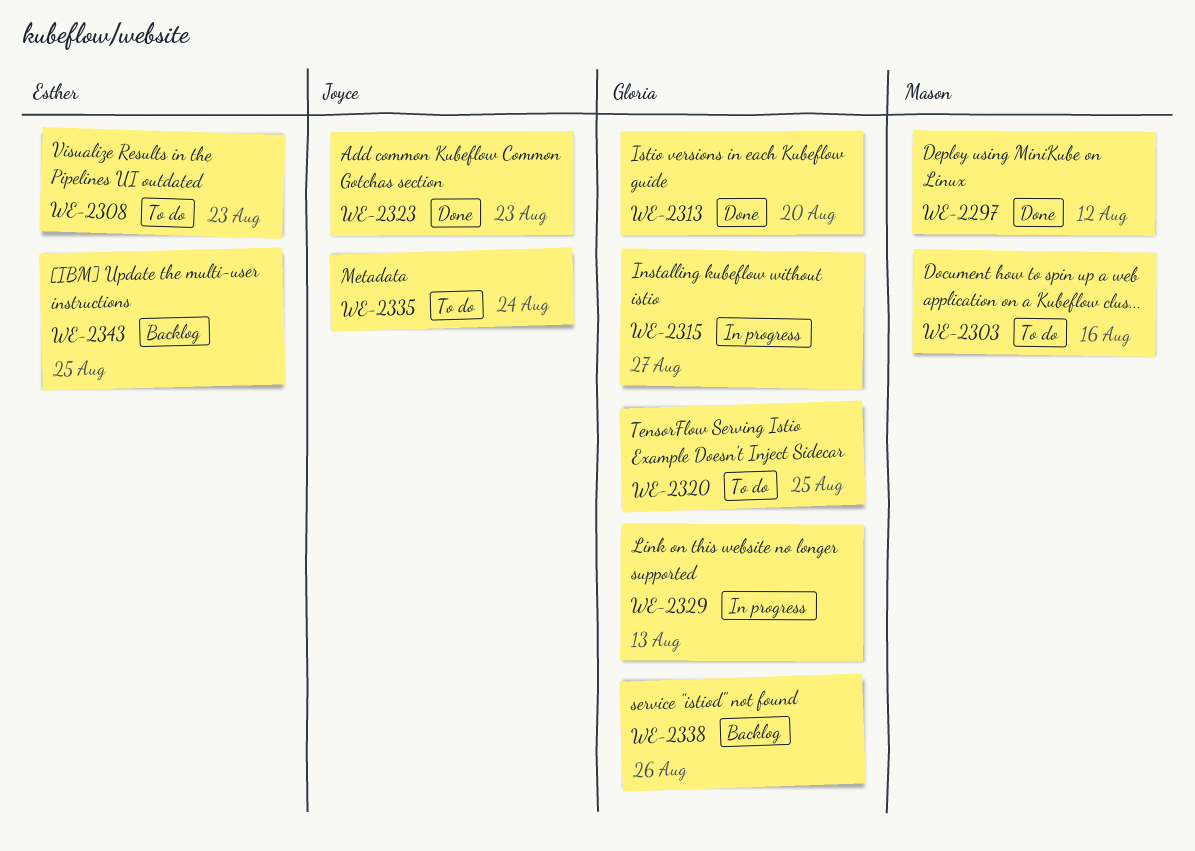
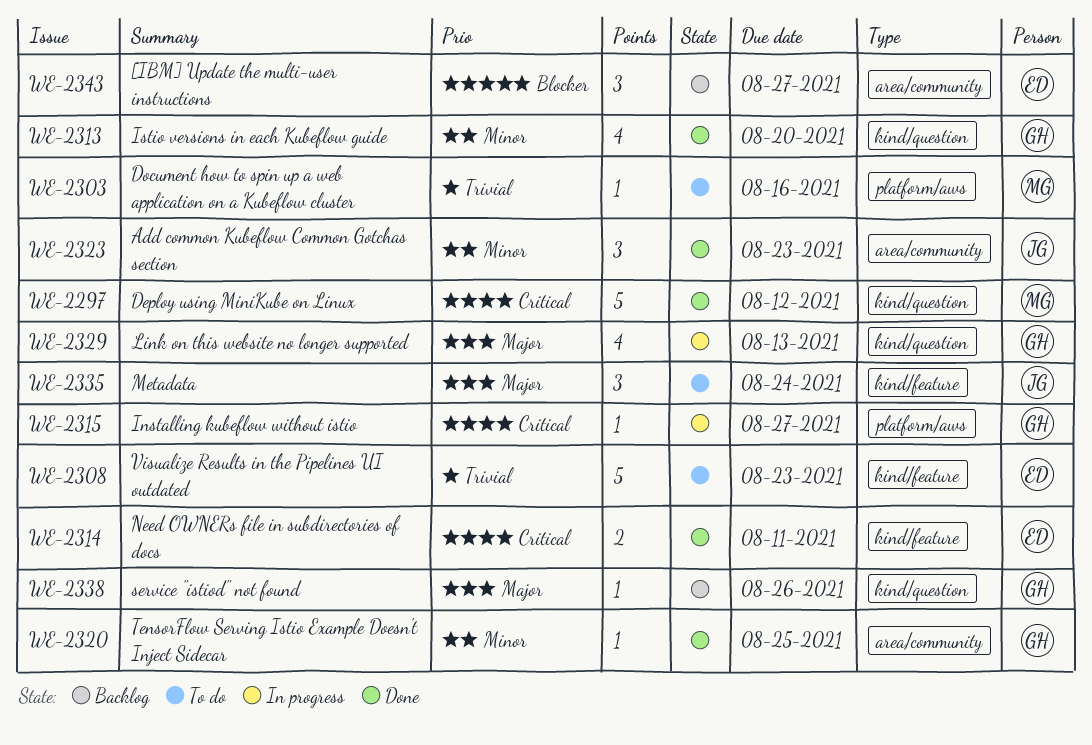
WE-2314: none -> present
WE-2320, status: To do -> Done
WE-2343, due: Aug 25 -> Aug 27

